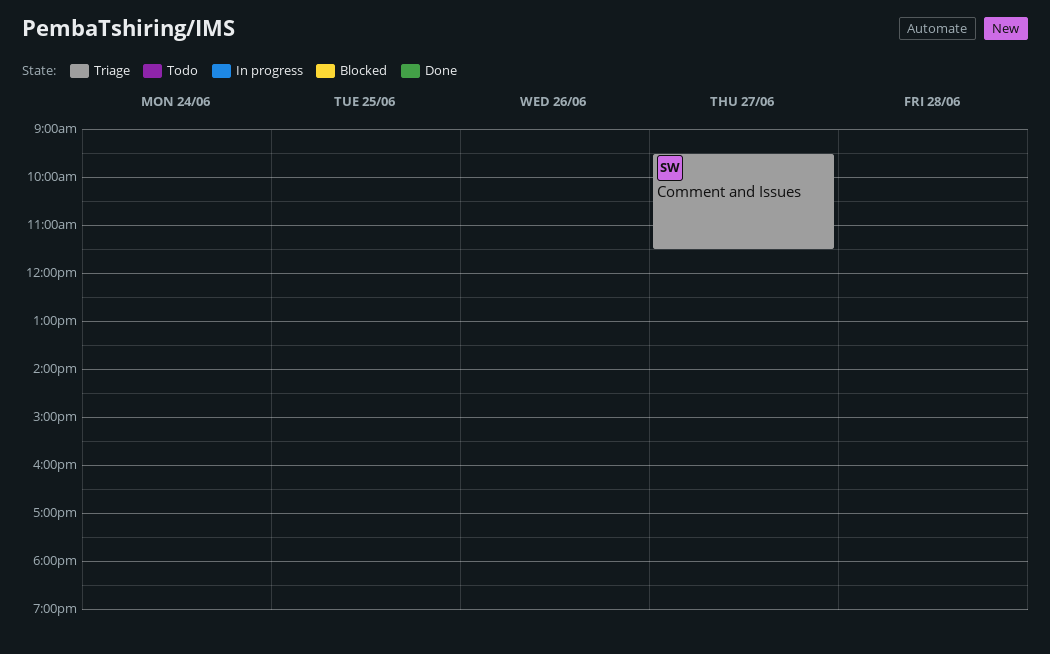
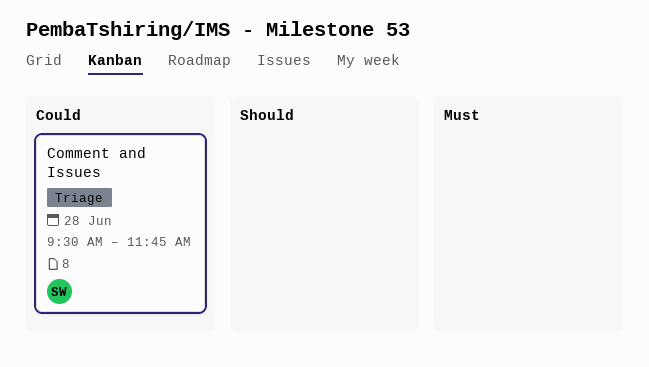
Comment and Issues, day: Jun 27 -> Jun 28
Comment and Issues, ends: 11:30 -> 11:45

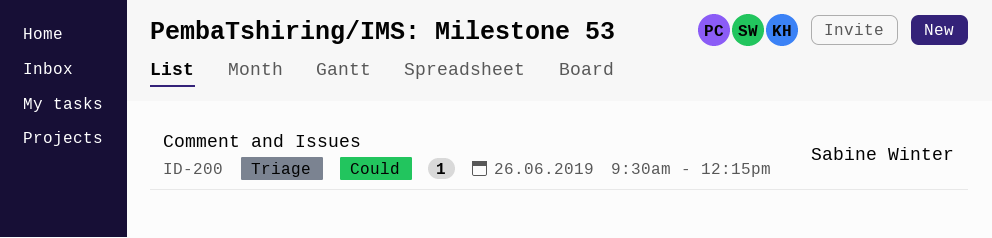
Comment and Issues, day: Jun 28 -> Jun 26
Comment and Issues, ends: 11:45 -> 12:15

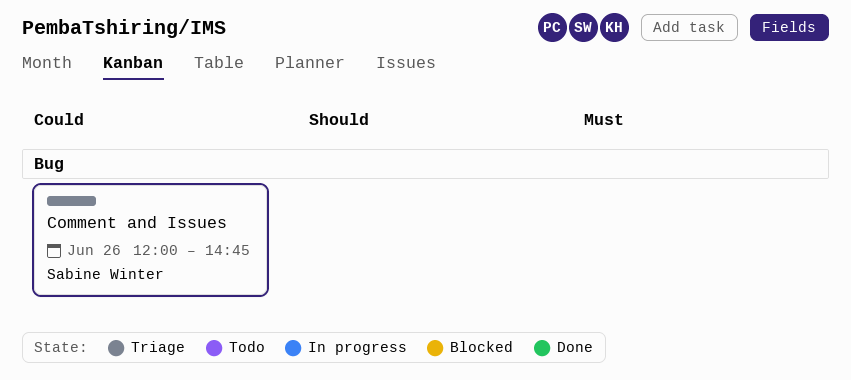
Comment and Issues, begins: 09:30 -> 12:00
Comment and Issues, ends: 12:15 -> 14:45

